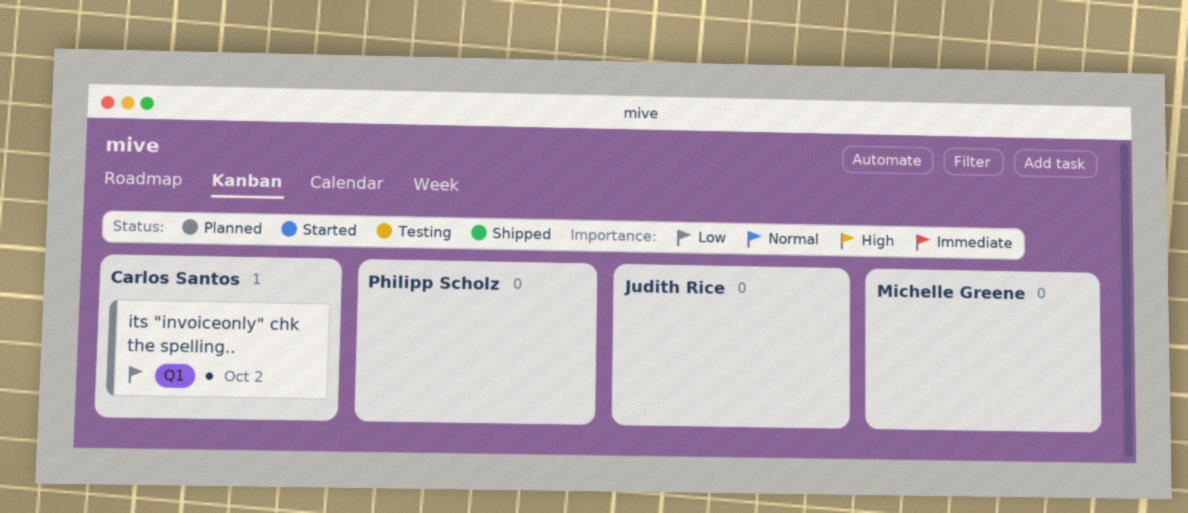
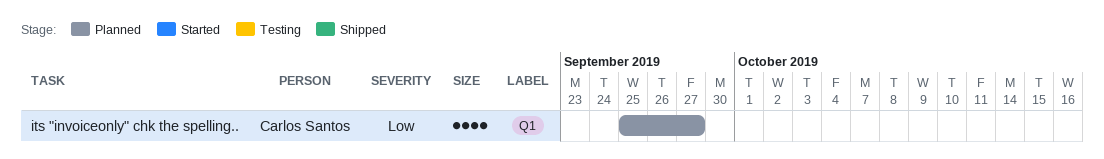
its "invoiceonly" chk the spelling.., estimate: 1 -> 4
its "invoiceonly" chk the spelling.., due: Oct 2 -> Sep 27

